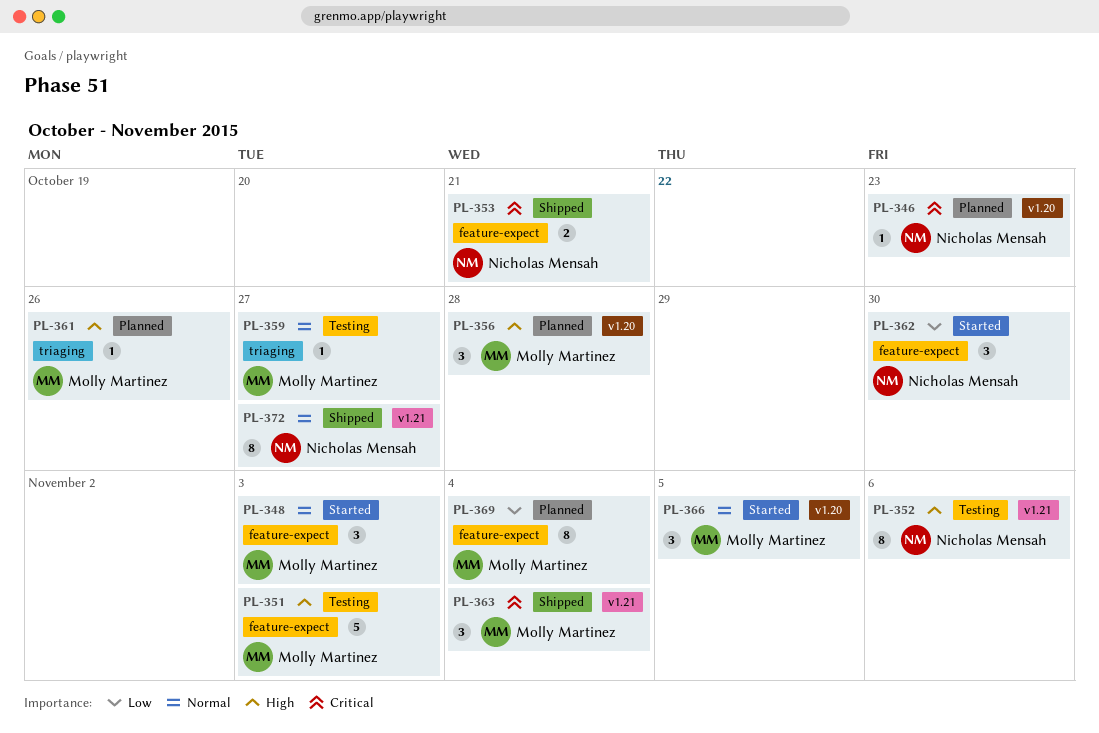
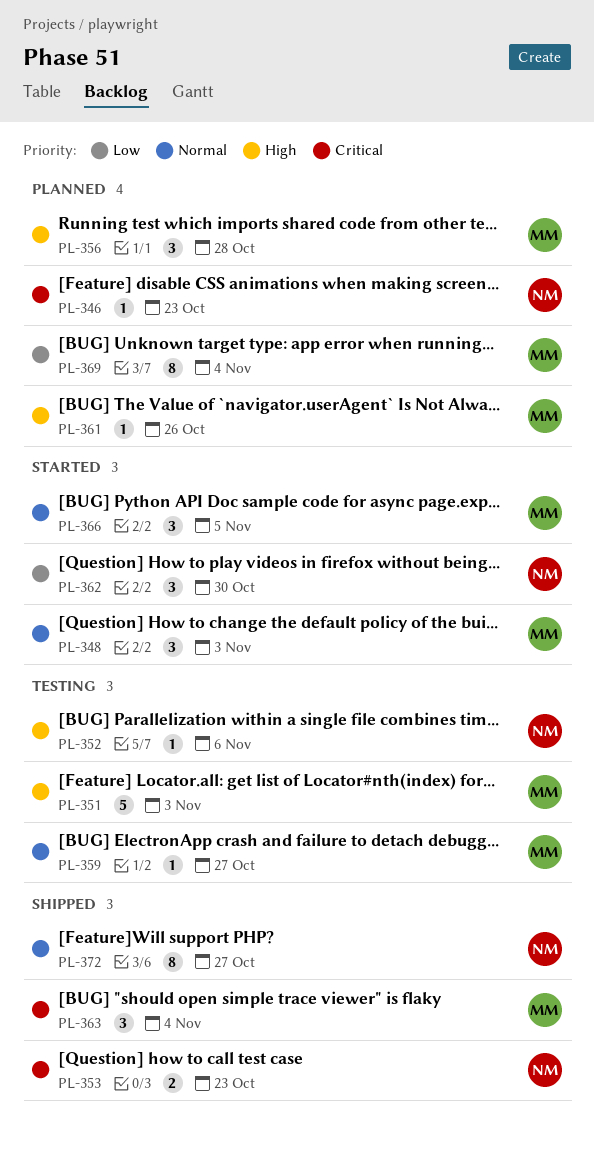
PL-352, estimate: 8 -> 1
PL-353, due: Oct 21 -> Oct 23

